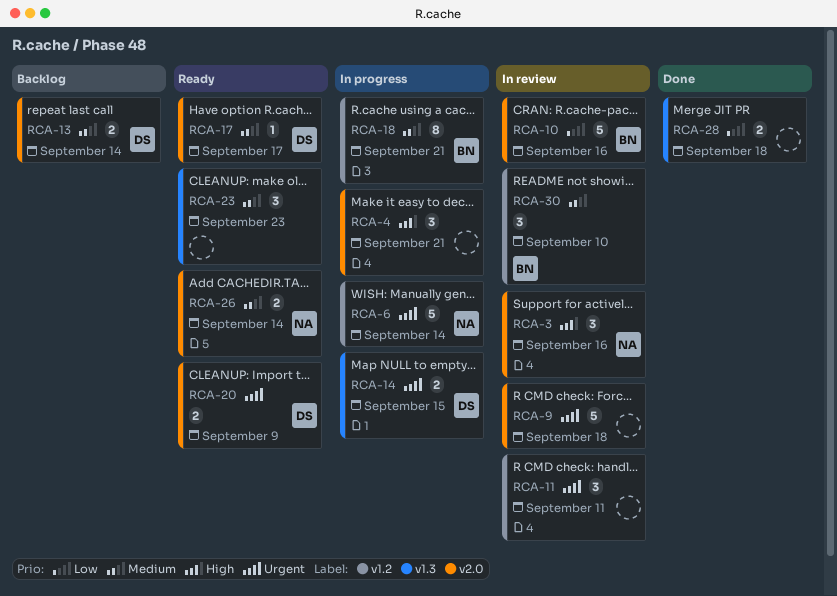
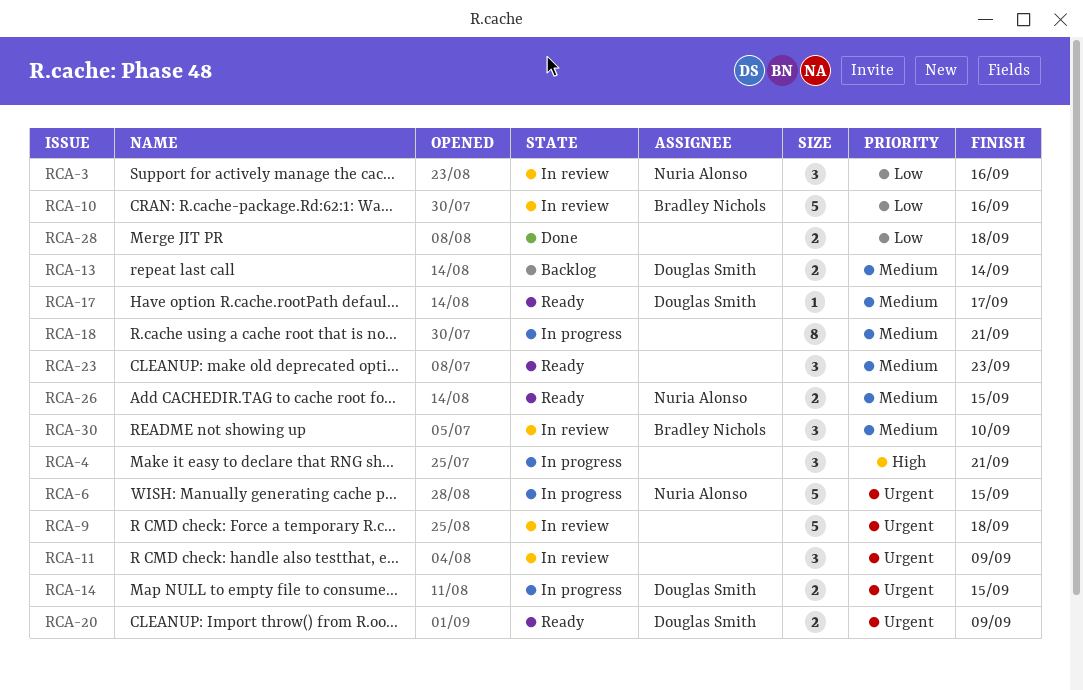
RCA-3, priority: High -> Low
RCA-6, due: Sep 14 -> Sep 15
RCA-11, due: Sep 11 -> Sep 9
RCA-18, owner: Bradley Nichols -> none
RCA-26, due: Sep 14 -> Sep 15

